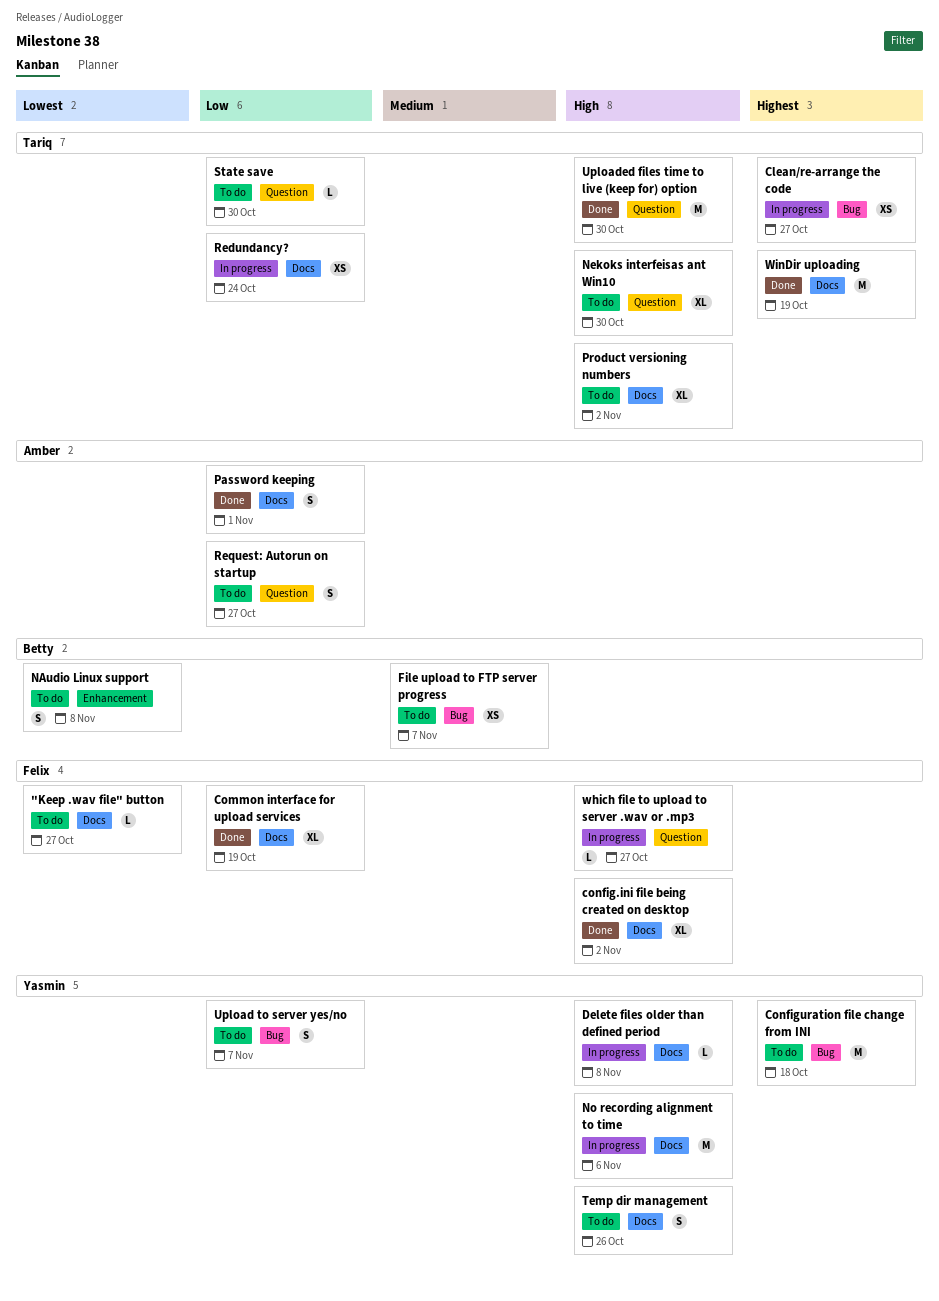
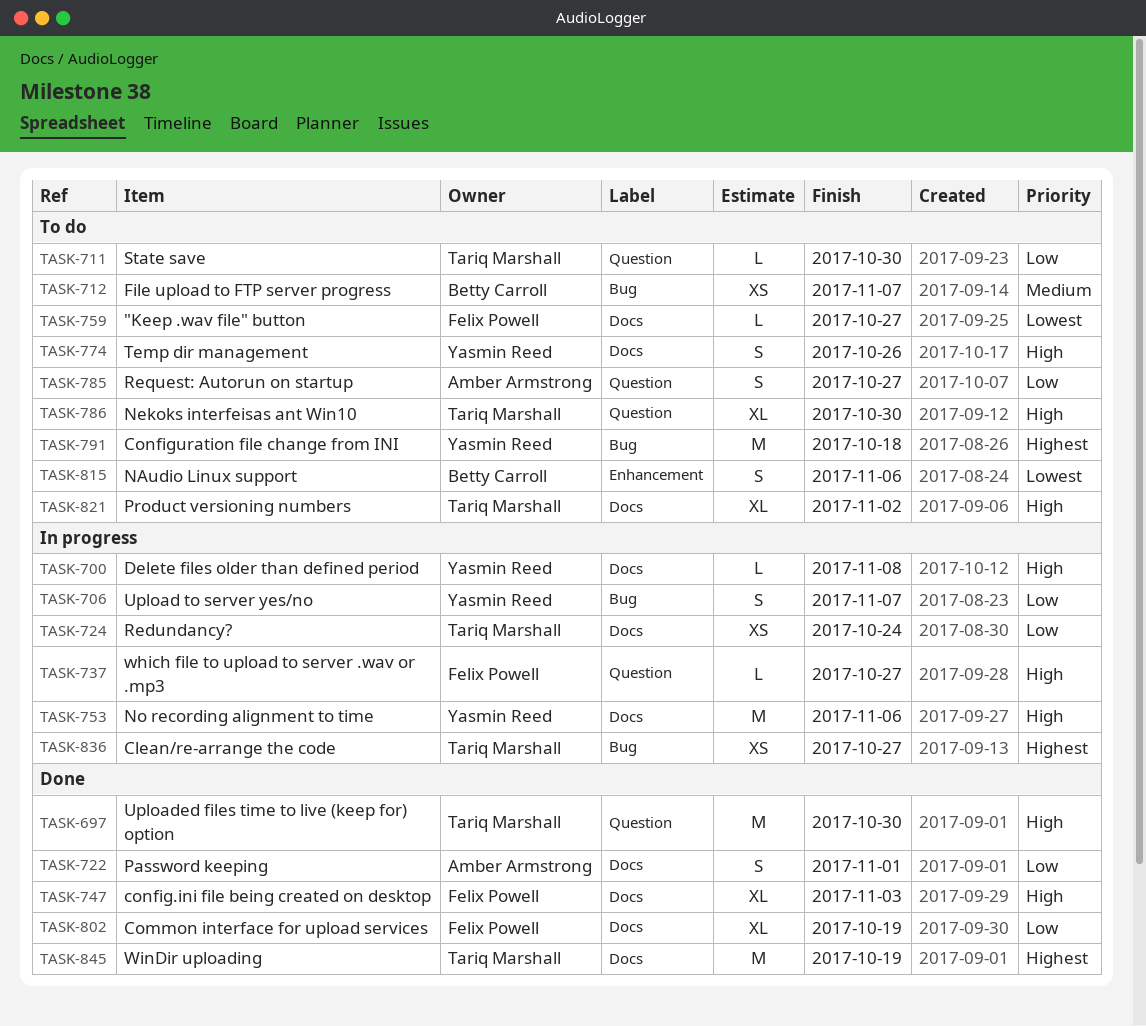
config.ini file being created on desktop, due: Nov 2 -> Nov 3
NAudio Linux support, due: Nov 8 -> Nov 6
Upload to server yes/no, status: To do -> In progress

